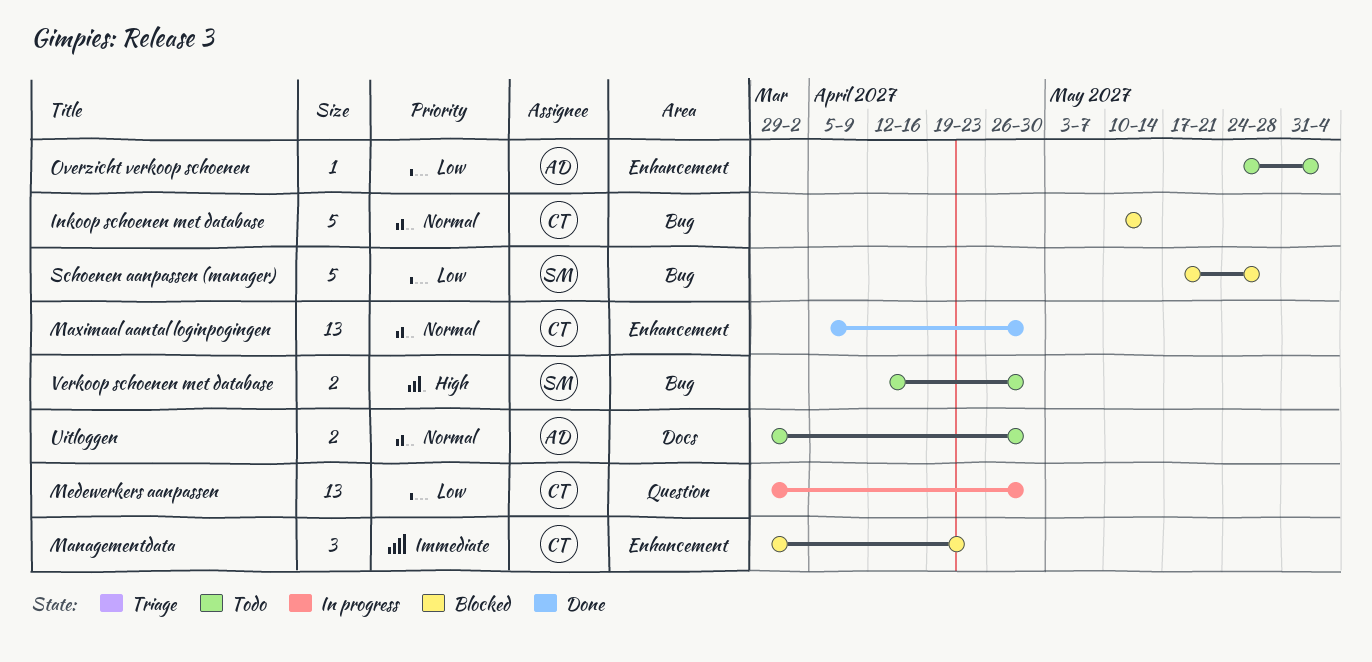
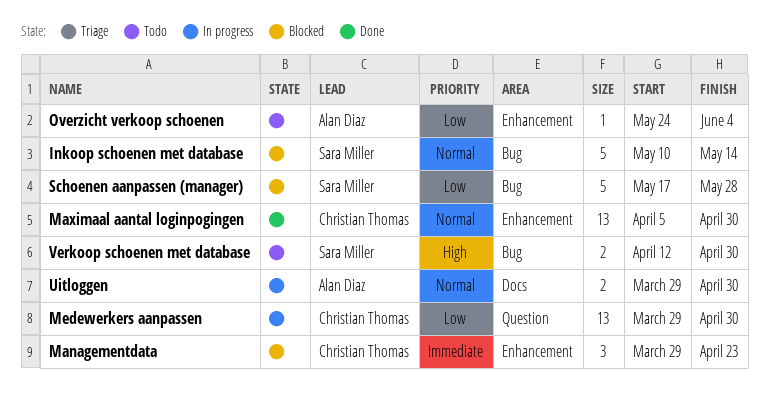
Inkoop schoenen met database, owner: Christian Thomas -> Sara Miller
Uitloggen, status: Todo -> In progress

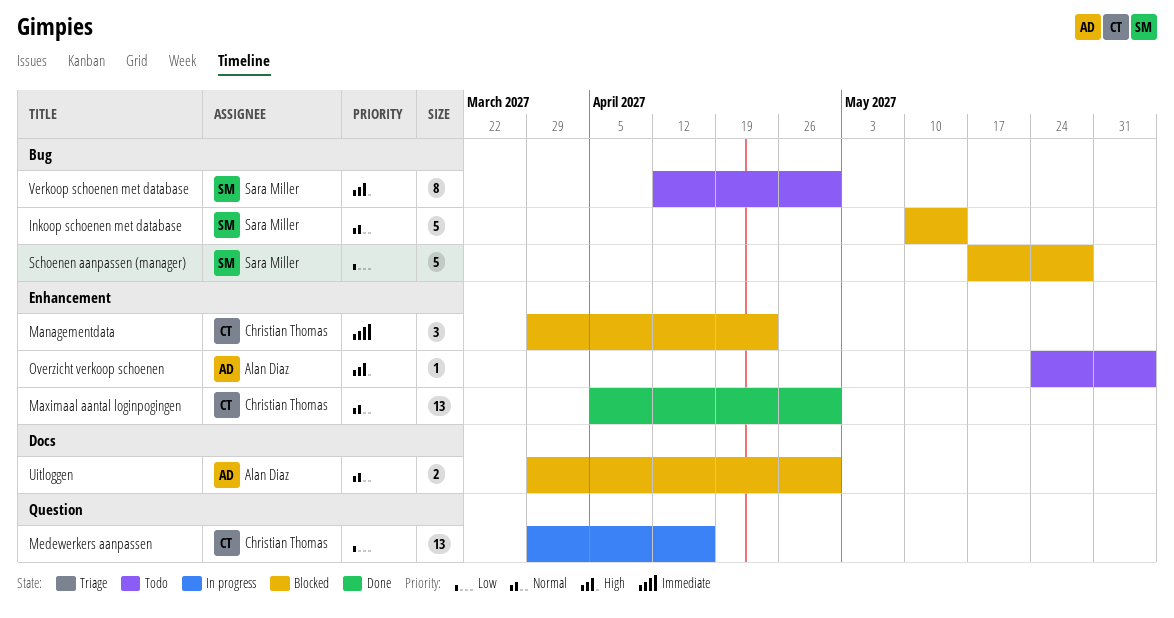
Medewerkers aanpassen, due: Apr 30 -> Apr 16
Overzicht verkoop schoenen, priority: Low -> High
Uitloggen, status: In progress -> Blocked
Verkoop schoenen met database, estimate: 2 -> 8

